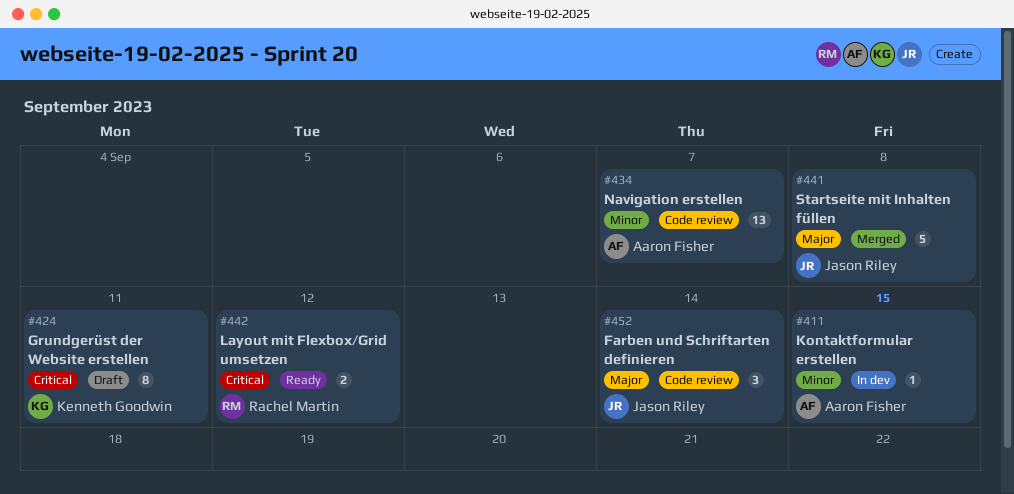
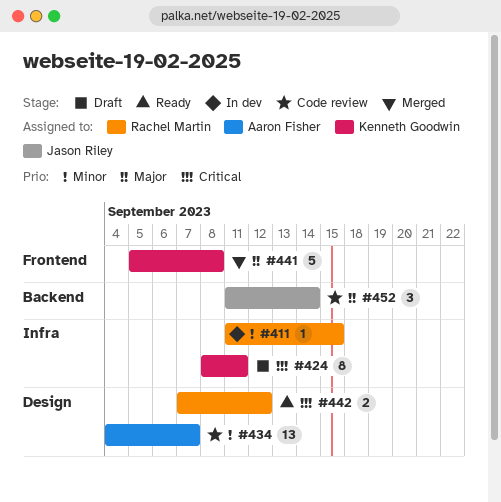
#411, owner: Aaron Fisher -> Rachel Martin
#441, owner: Jason Riley -> Kenneth Goodwin

